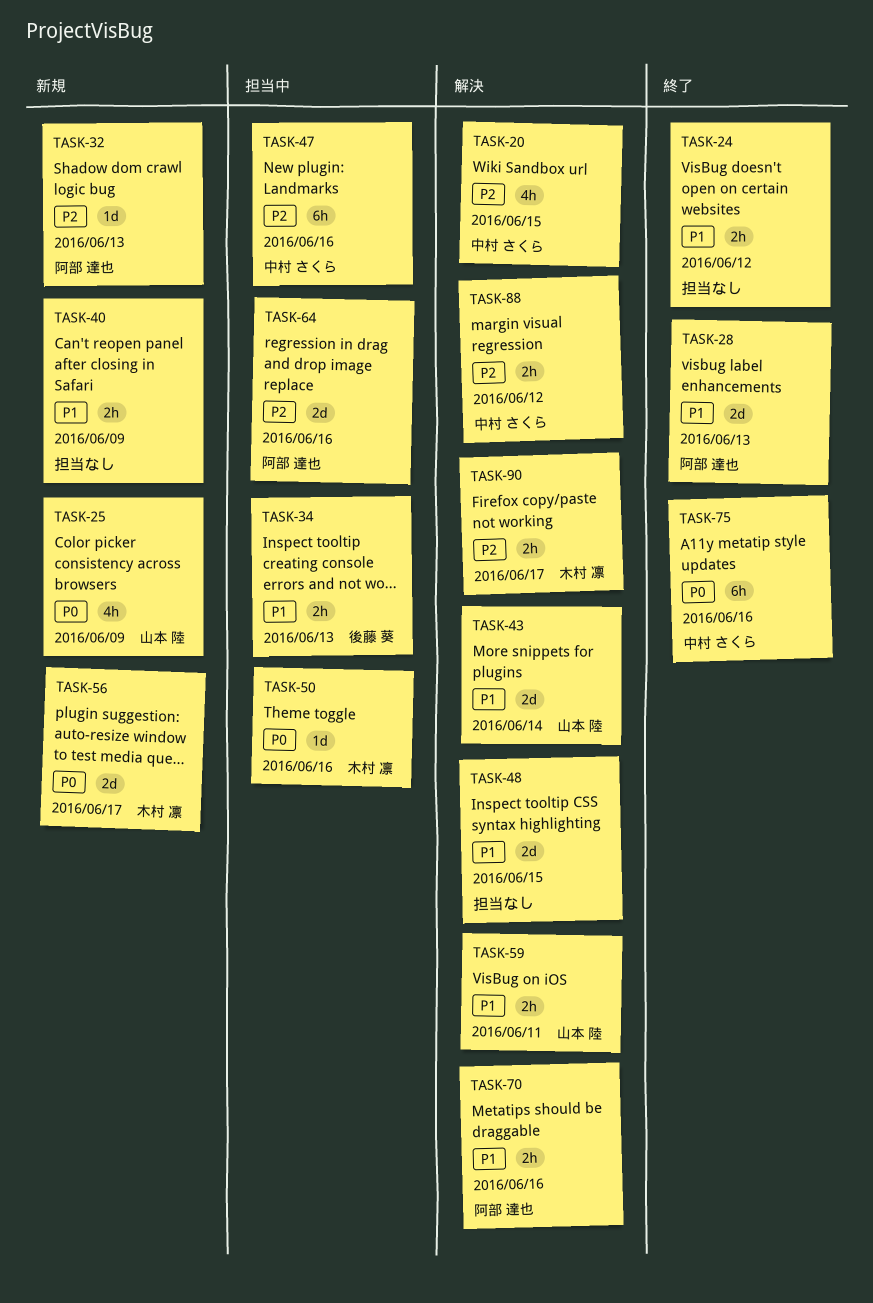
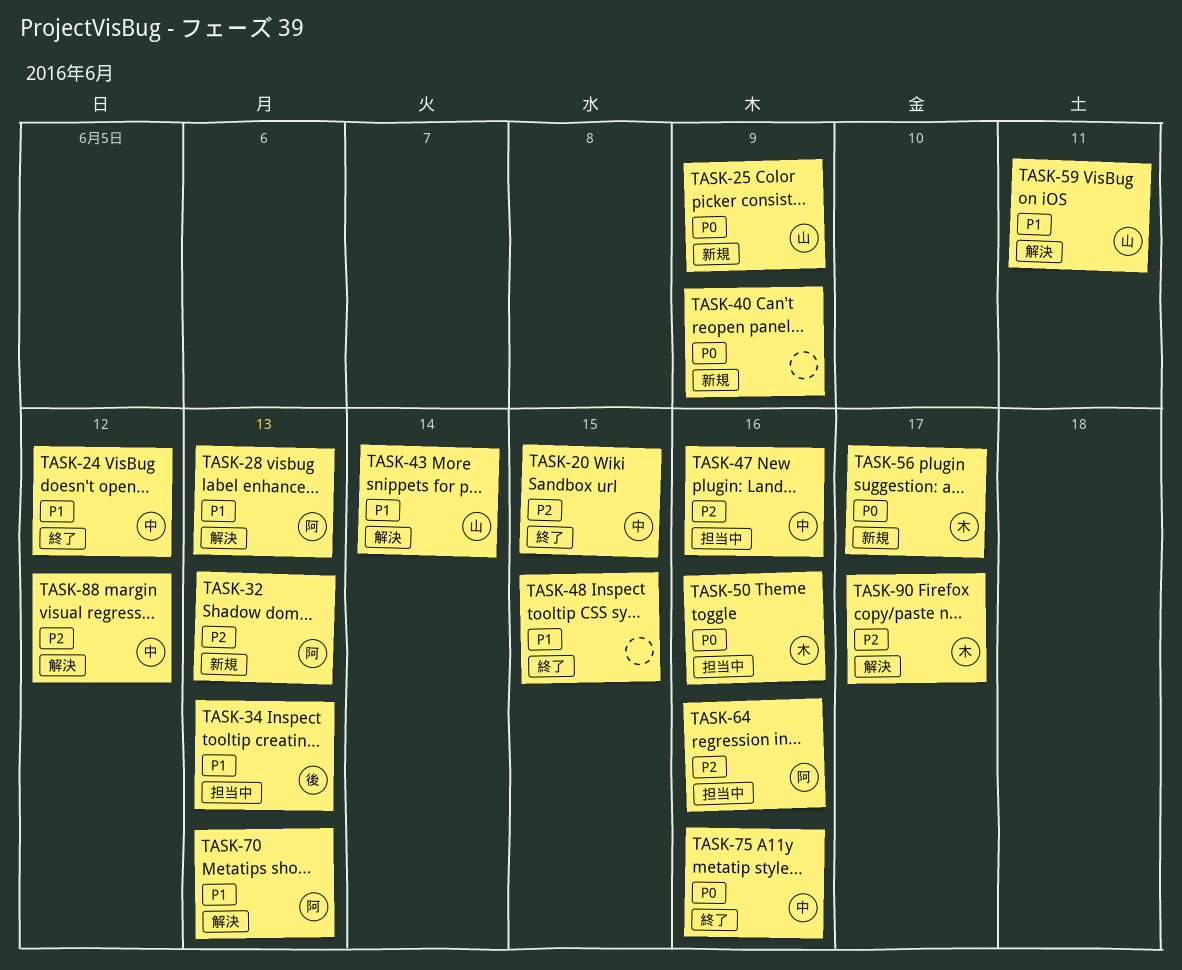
TASK-20, status: 解決 -> 終了
TASK-24, owner: none -> 中村 さくら
TASK-28, status: 終了 -> 解決
TASK-40, priority: P1 -> P0
TASK-48, status: 解決 -> 終了
TASK-70, due: Jun 16 -> Jun 13

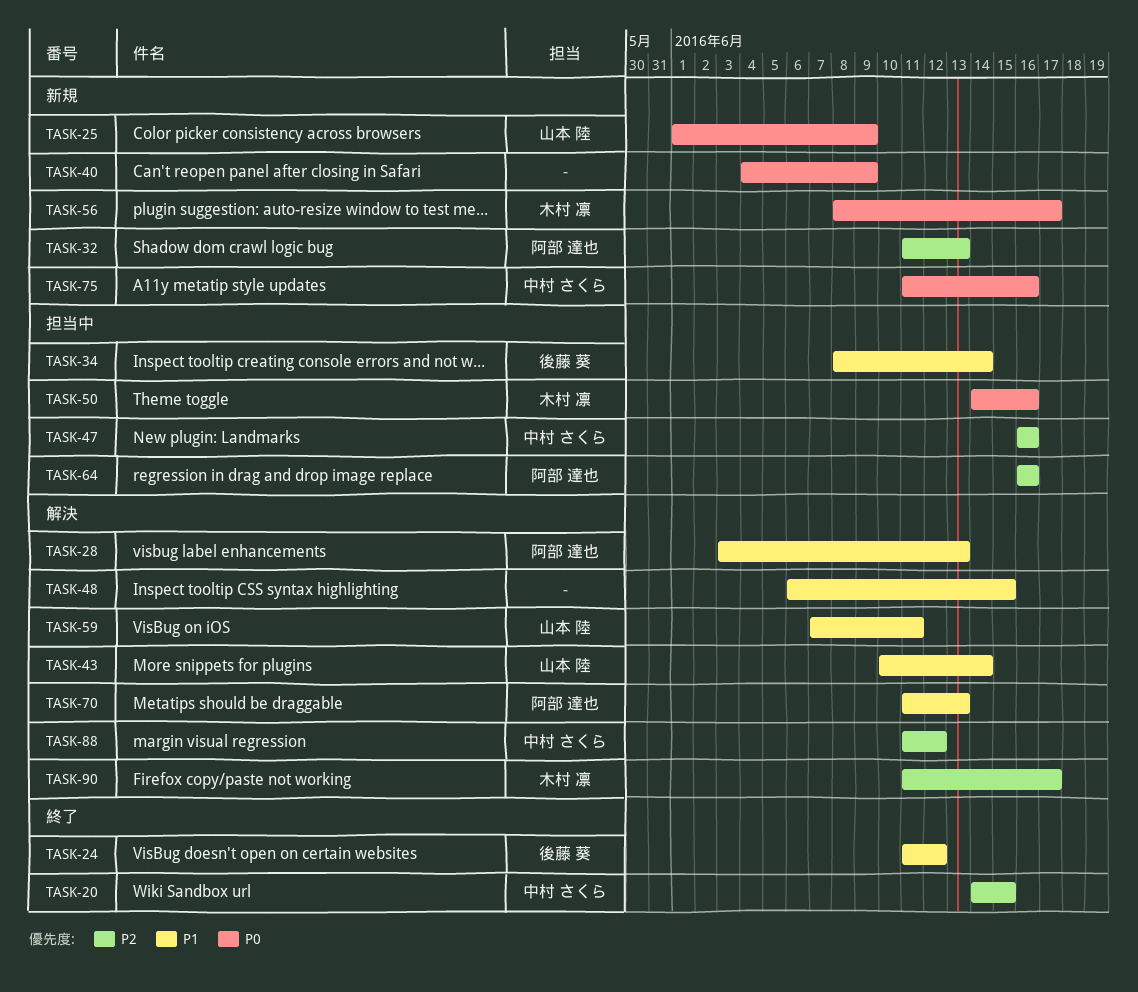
TASK-24, owner: 中村 さくら -> 後藤 葵
TASK-34, due: Jun 13 -> Jun 14
TASK-48, status: 終了 -> 解決
TASK-75, status: 終了 -> 新規

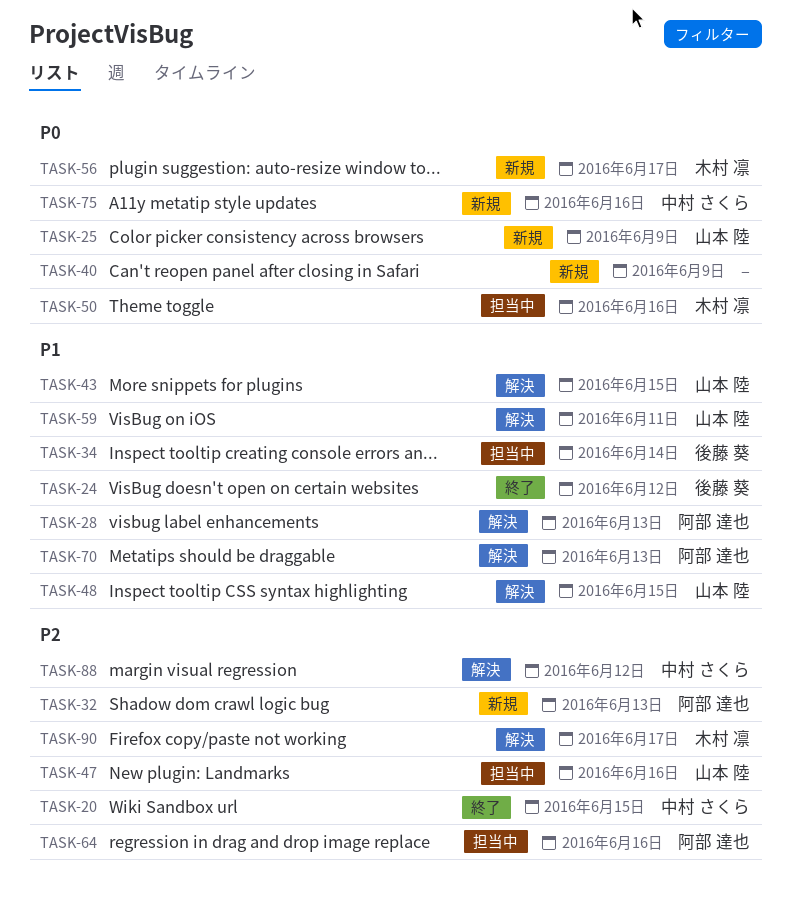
TASK-43, due: Jun 14 -> Jun 15
TASK-47, owner: 中村 さくら -> 山本 陸
TASK-48, owner: none -> 山本 陸

